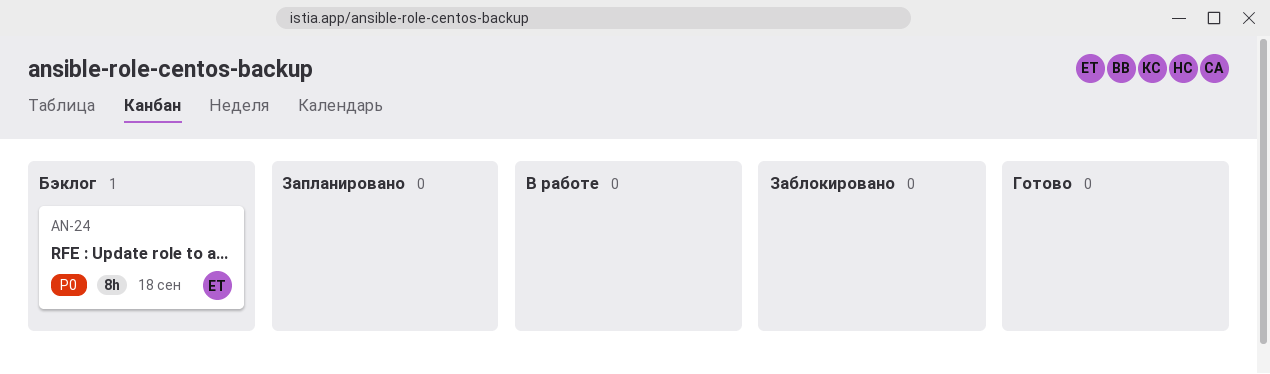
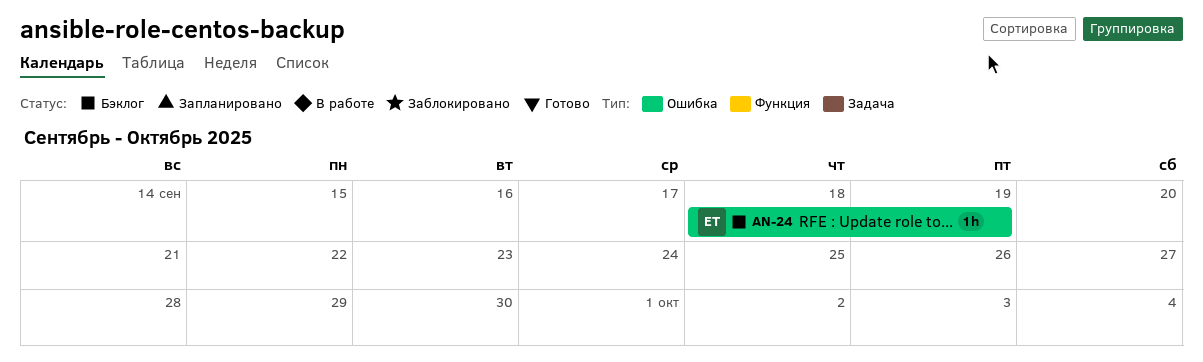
AN-24, estimate: 8h -> 1h
AN-24, due: Sep 18 -> Sep 19

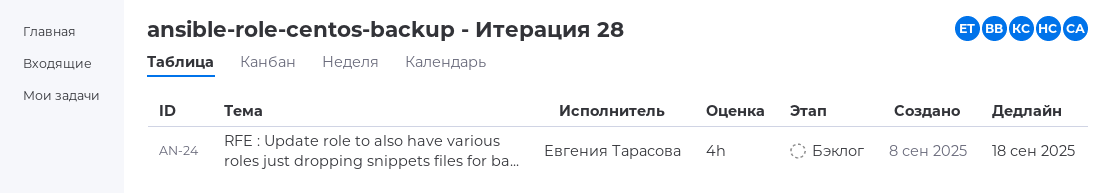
AN-24, estimate: 1h -> 4h
AN-24, due: Sep 19 -> Sep 18

